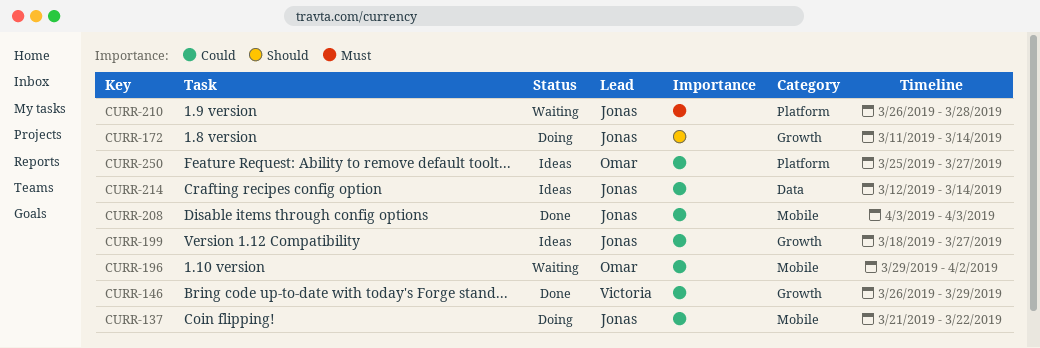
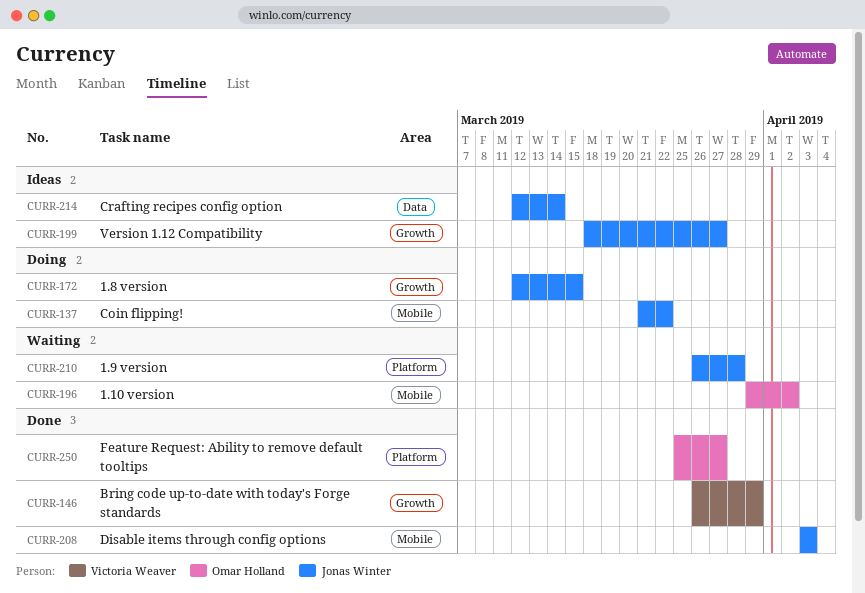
CURR-172, start: Mar 11 -> Mar 12
CURR-172, due: Mar 14 -> Mar 15
CURR-250, status: Ideas -> Done

